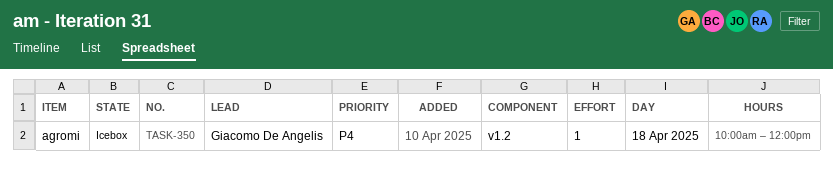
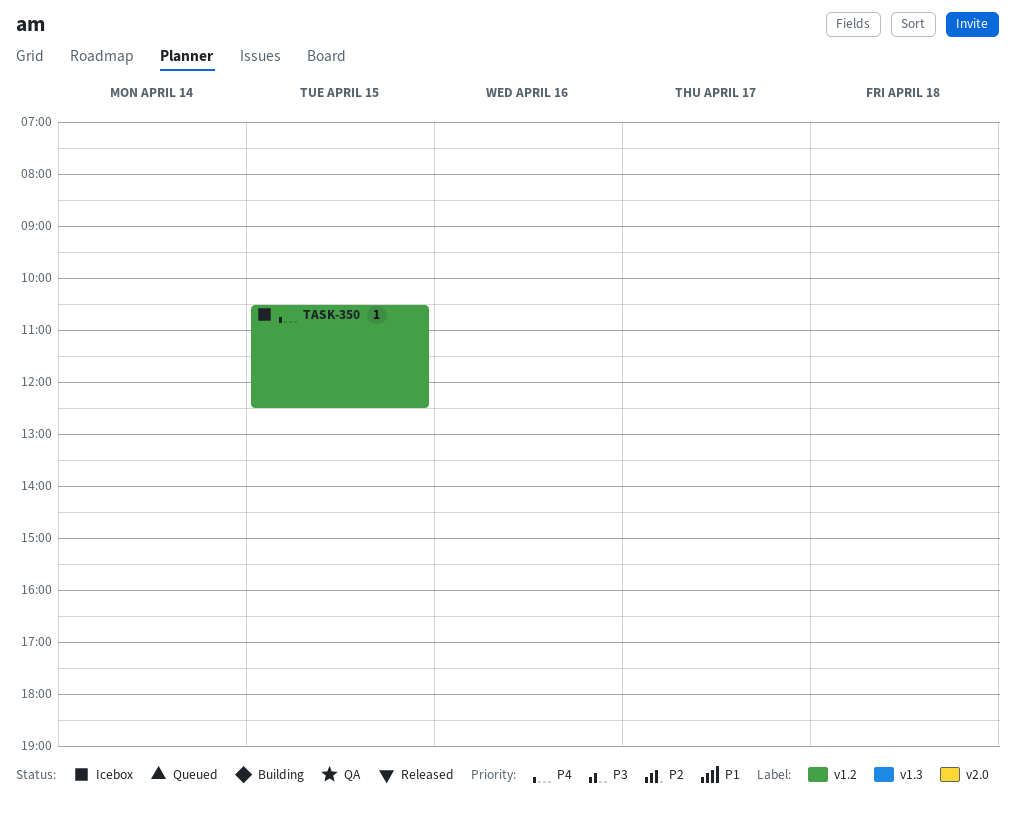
TASK-350, day: Apr 18 -> Apr 15
TASK-350, begins: 10:00 -> 10:30
TASK-350, ends: 12:00 -> 12:30

